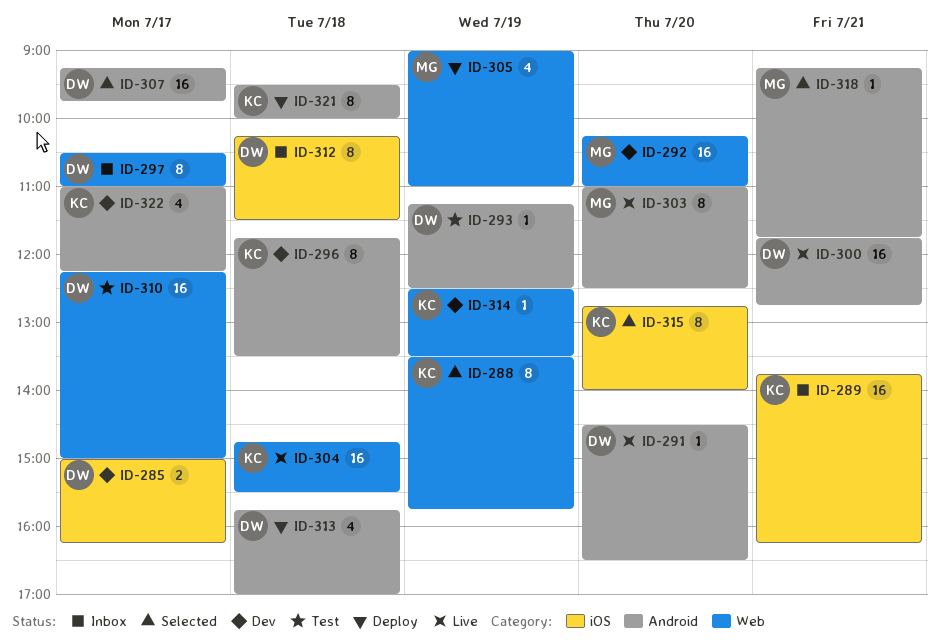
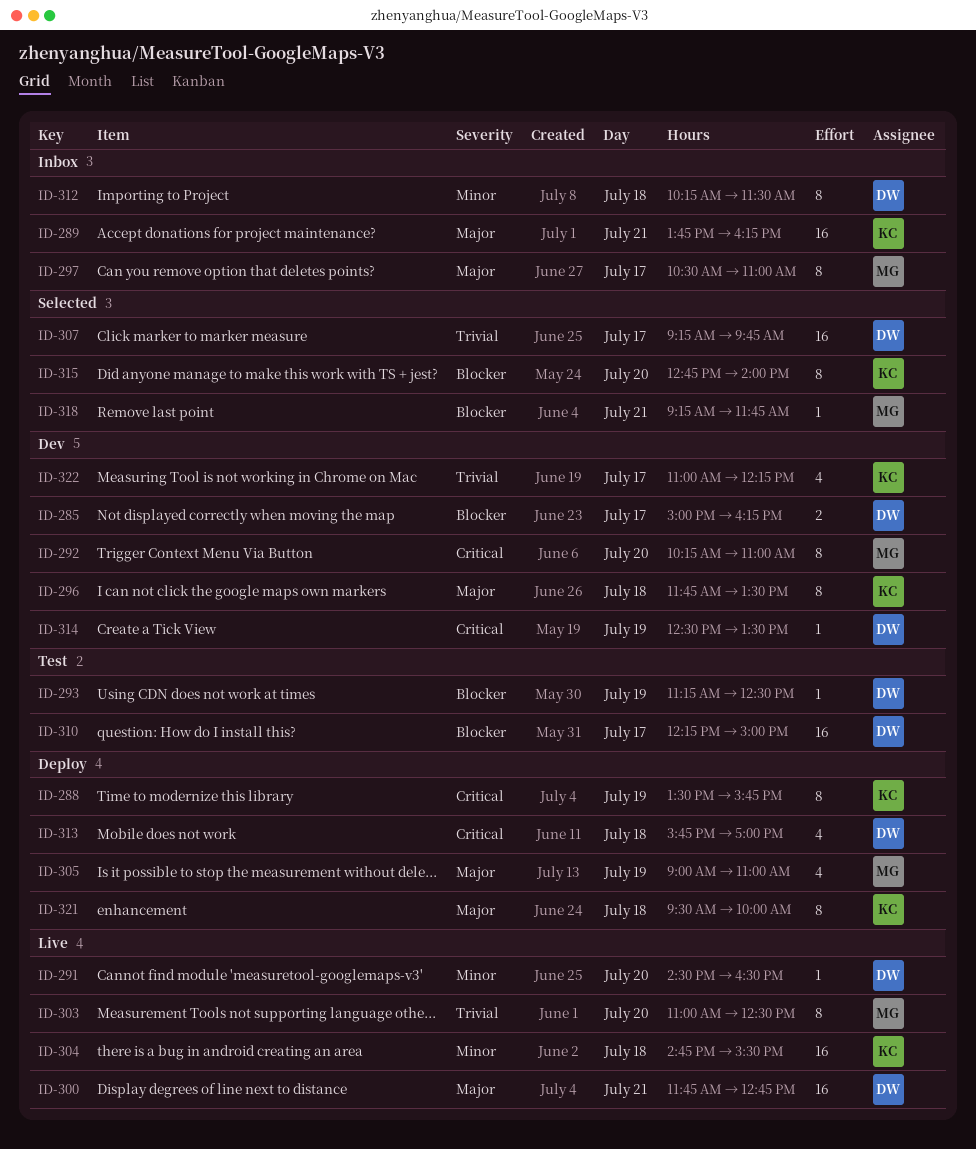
ID-288, status: Selected -> Deploy
ID-292, estimate: 16 -> 8
ID-297, owner: DW -> MG
ID-314, owner: KC -> DW

